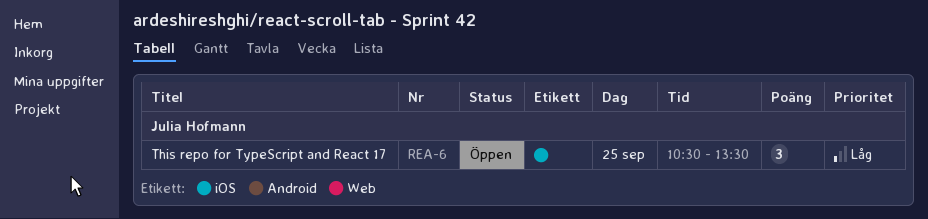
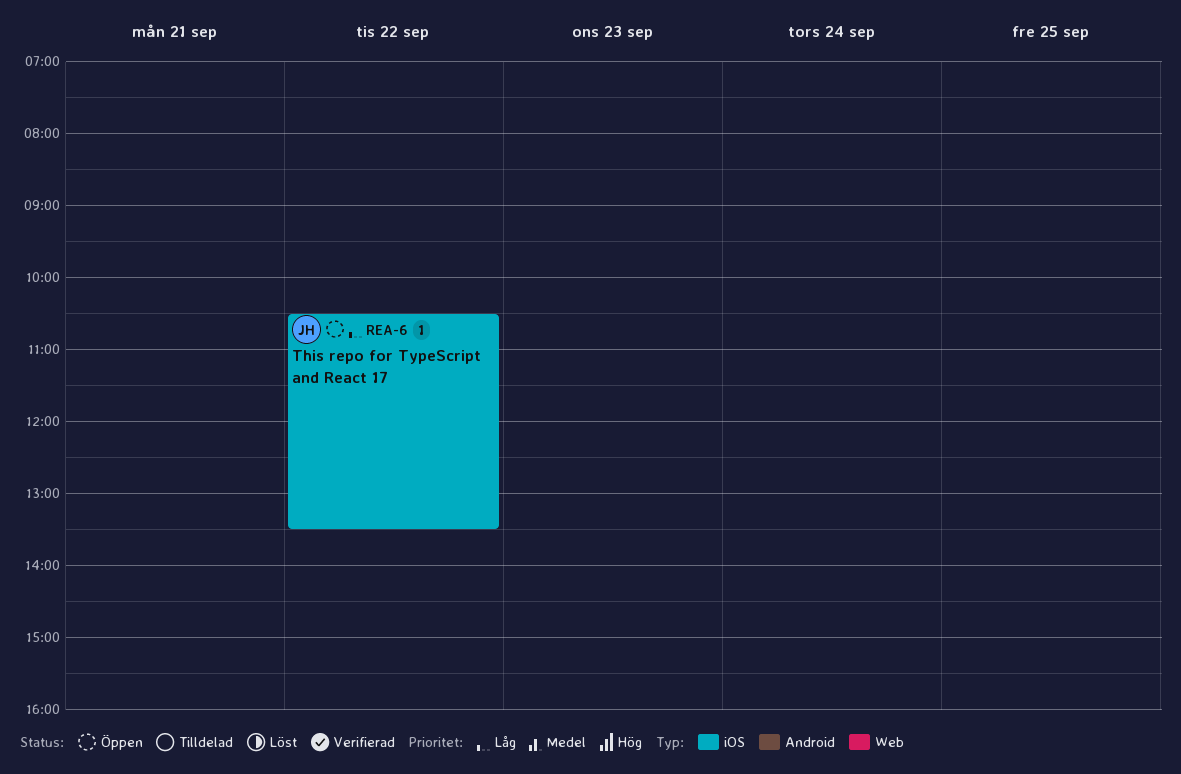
REA-6, estimate: 3 -> 1
REA-6, day: Sep 25 -> Sep 22

